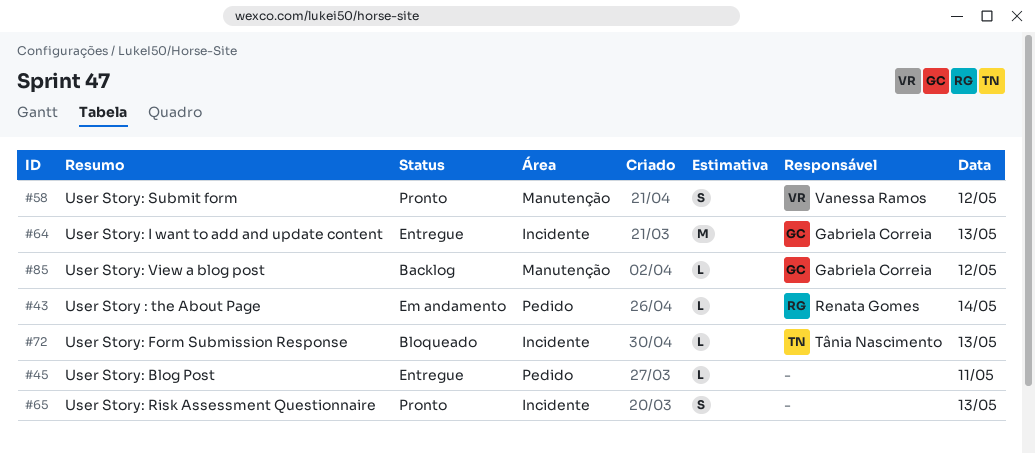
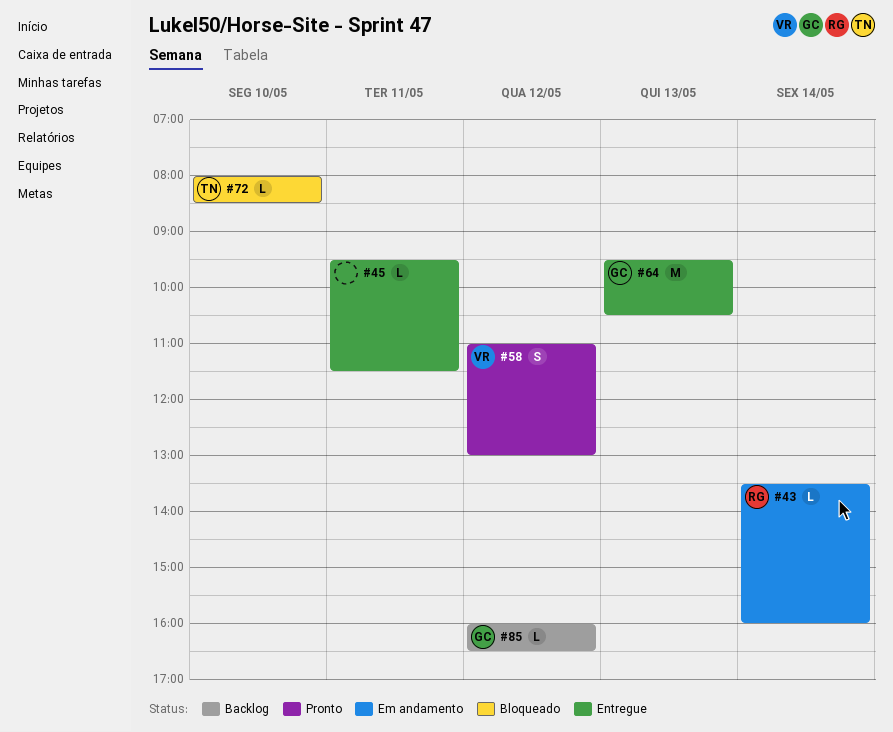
#65: present -> none
#72, day: May 13 -> May 10

